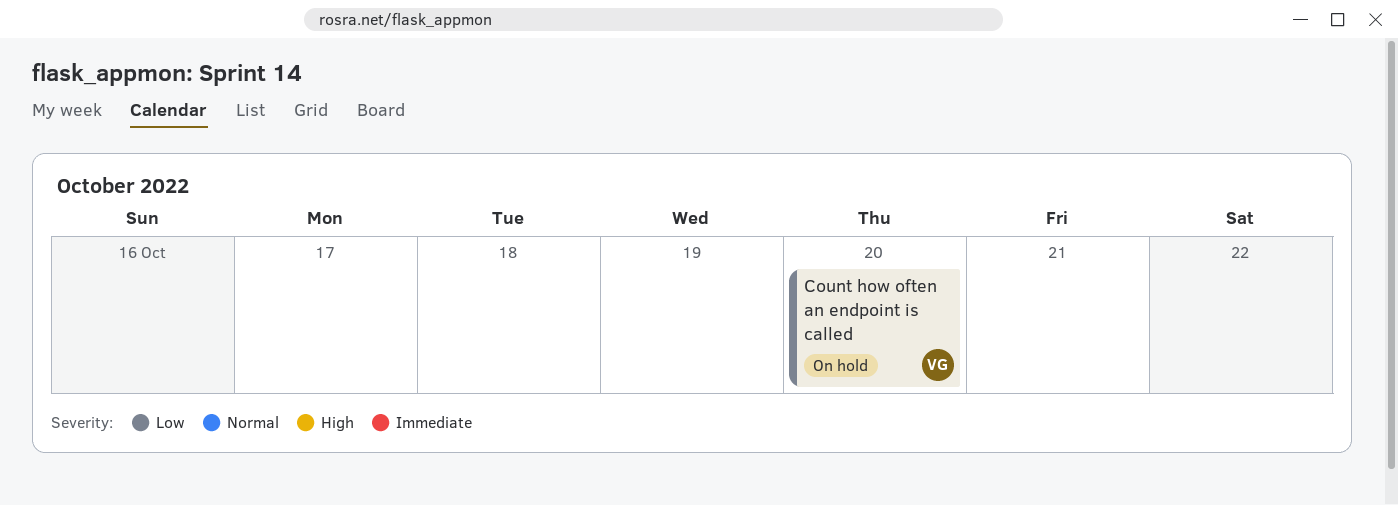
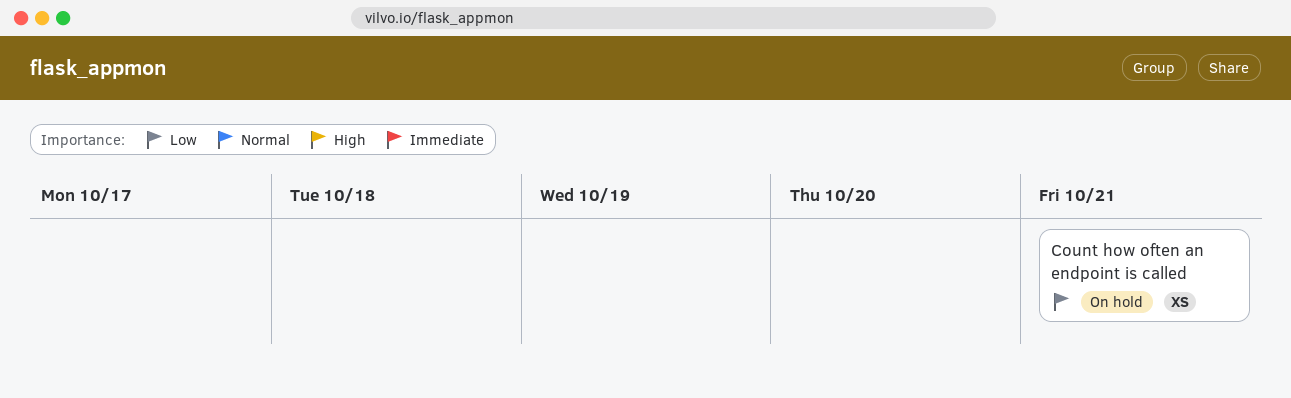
Count how often an endpoint is called, due: Oct 20 -> Oct 21

